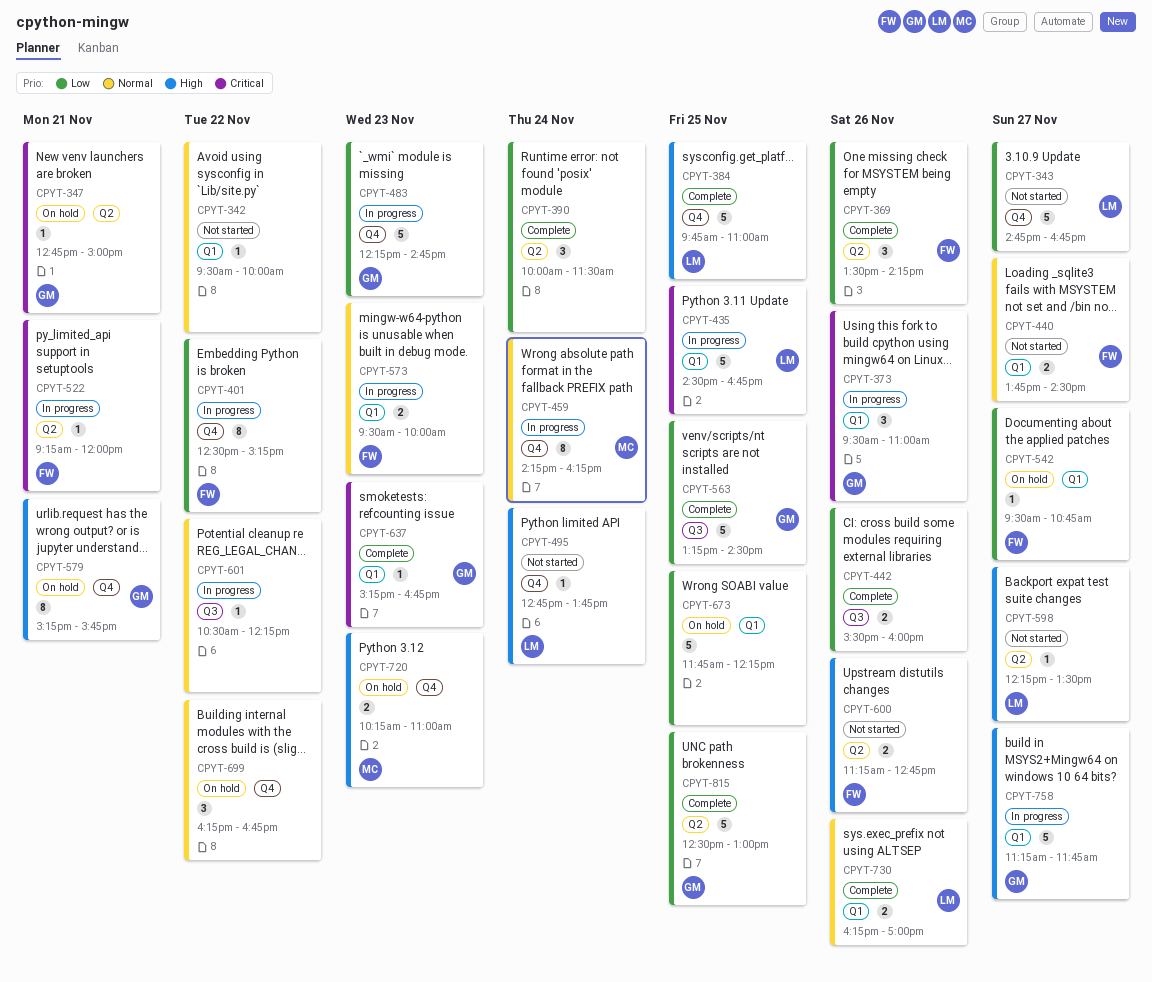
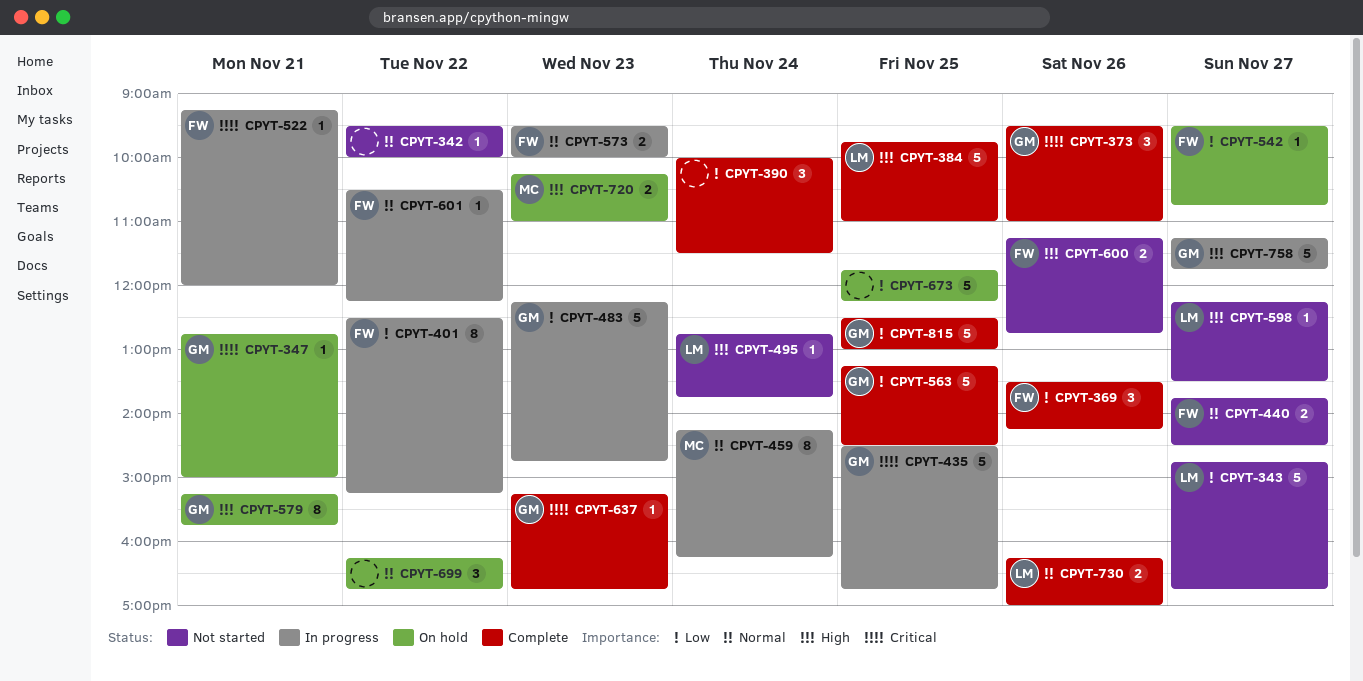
CPYT-373, status: In progress -> Complete
CPYT-435, owner: LM -> GM
CPYT-442: present -> none
CPYT-601, owner: none -> FW

